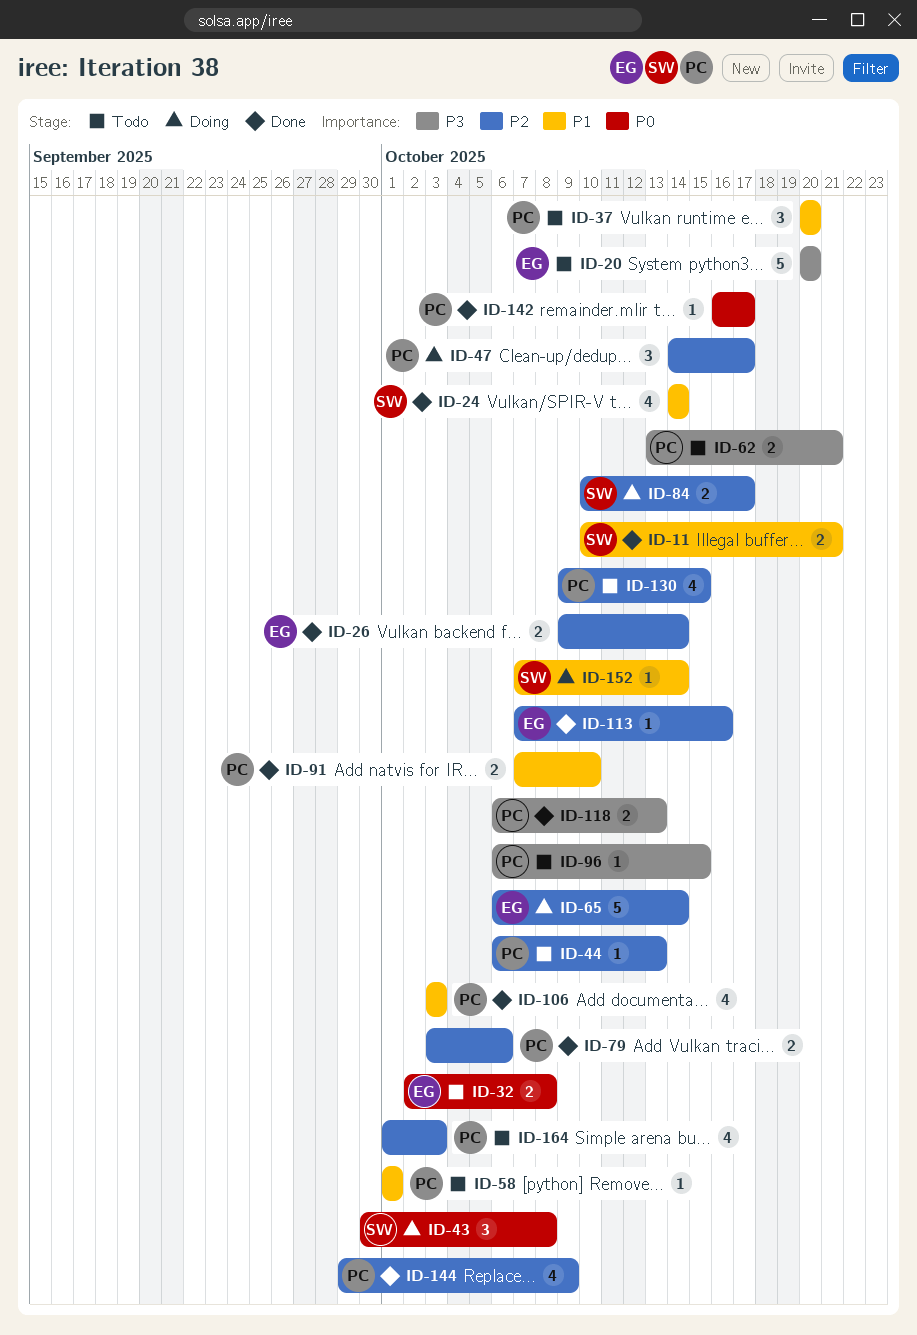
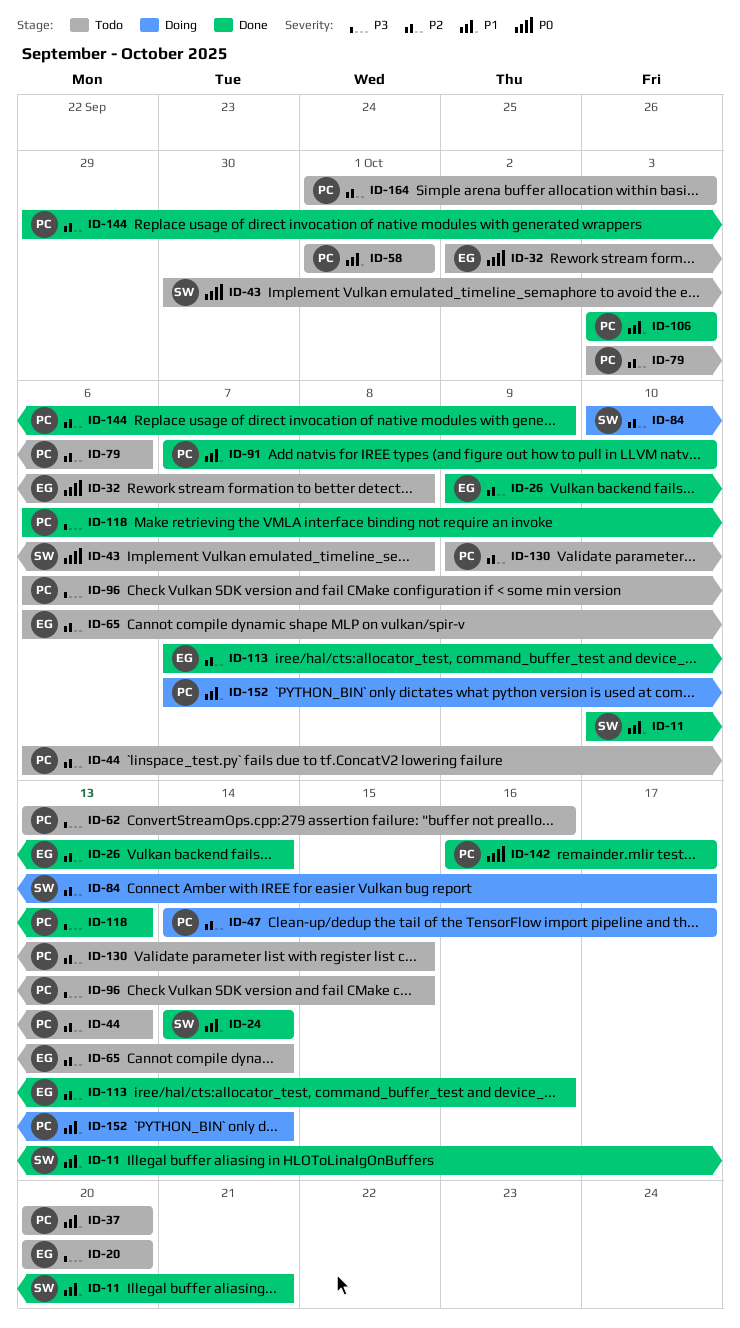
ID-43, status: Doing -> Todo
ID-62, due: Oct 21 -> Oct 16
ID-65, status: Doing -> Todo
ID-79, status: Done -> Todo
ID-152, owner: SW -> PC

